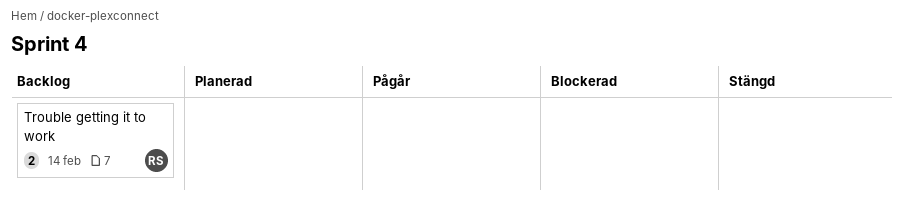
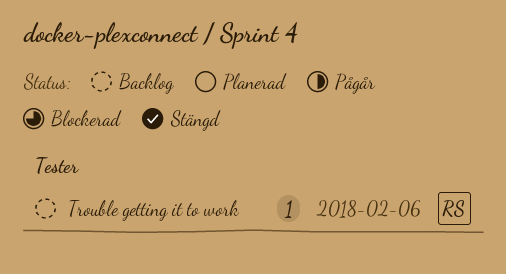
Trouble getting it to work, estimate: 2 -> 1
Trouble getting it to work, due: Feb 14 -> Feb 6

